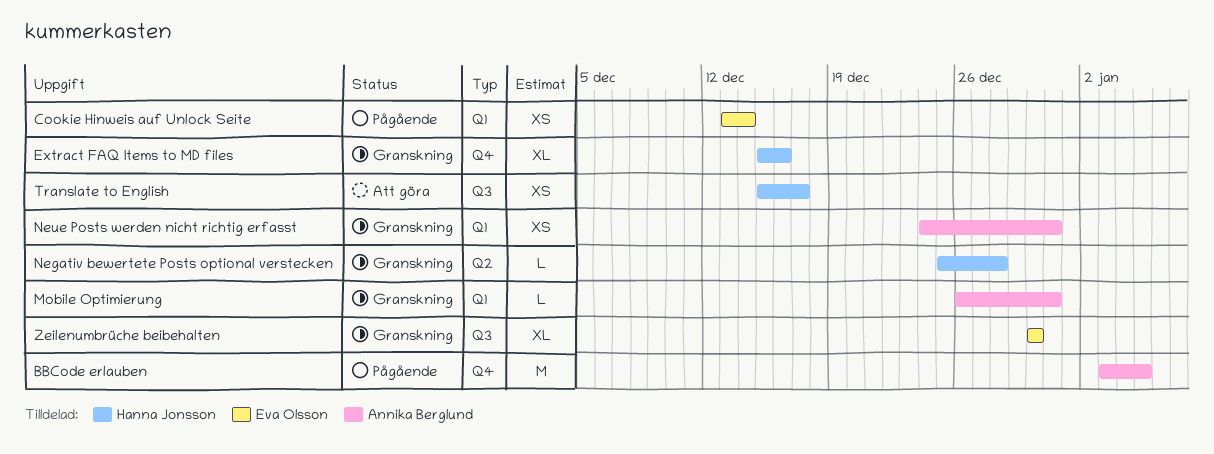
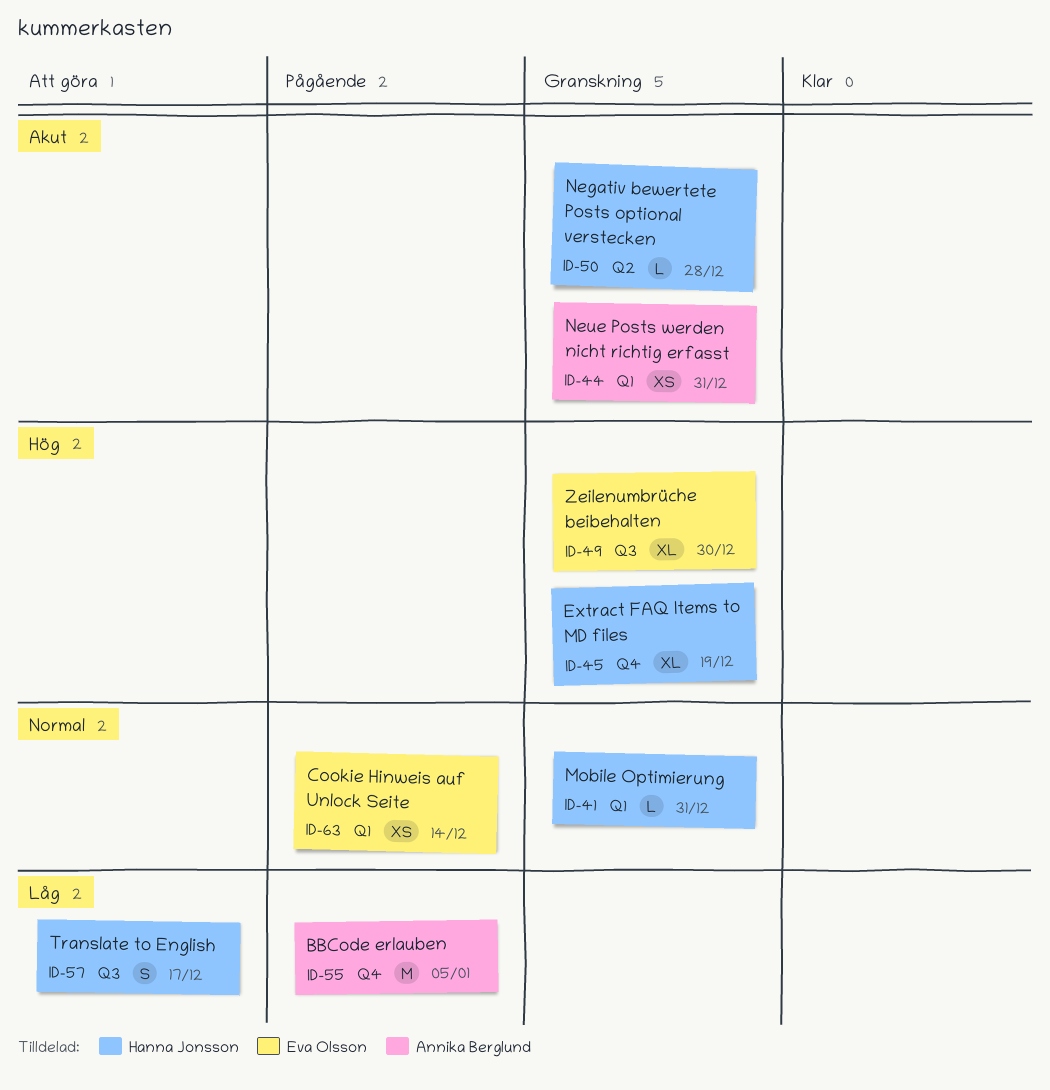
Extract FAQ Items to MD files, due: Dec 16 -> Dec 19
Mobile Optimierung, owner: Annika Berglund -> Hanna Jonsson
Translate to English, estimate: XS -> S

